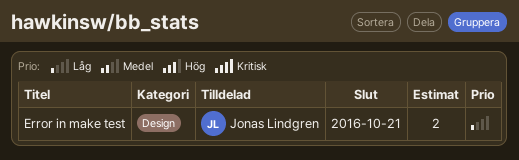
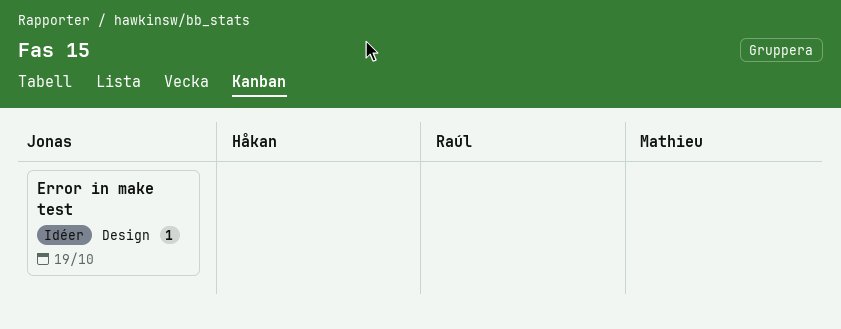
Error in make test, estimate: 2 -> 1
Error in make test, due: Oct 21 -> Oct 19

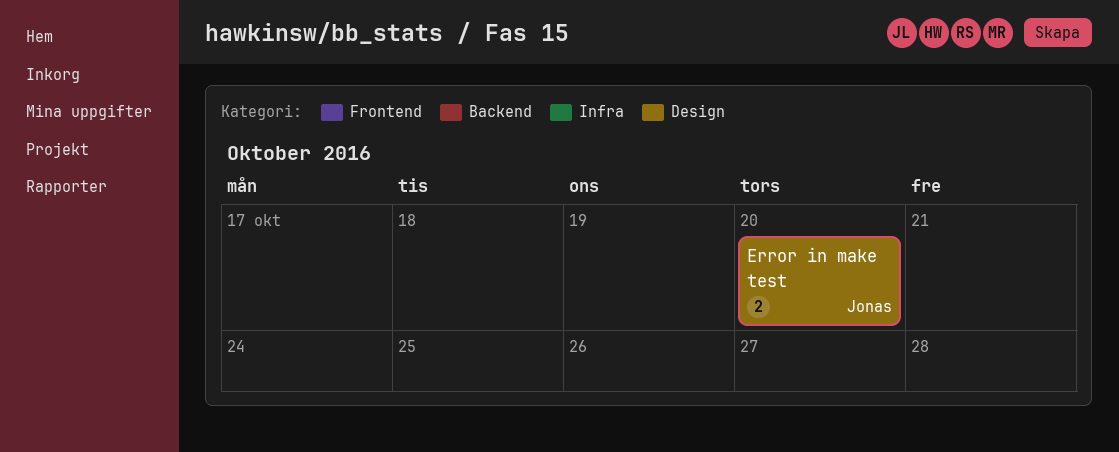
Error in make test, estimate: 1 -> 2
Error in make test, due: Oct 19 -> Oct 20

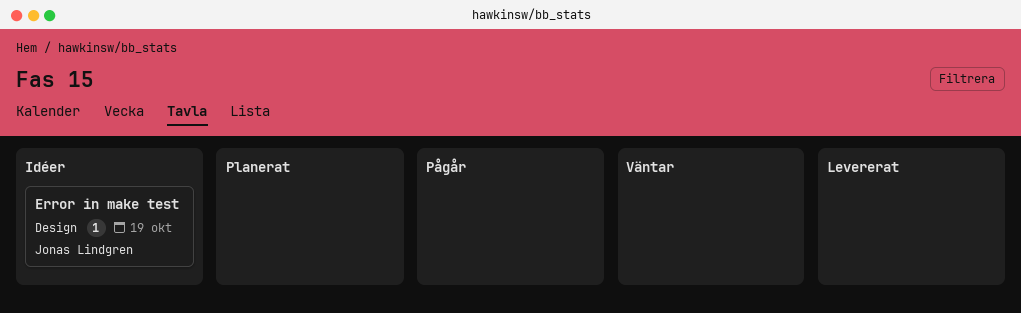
Error in make test, estimate: 2 -> 1
Error in make test, due: Oct 20 -> Oct 19

